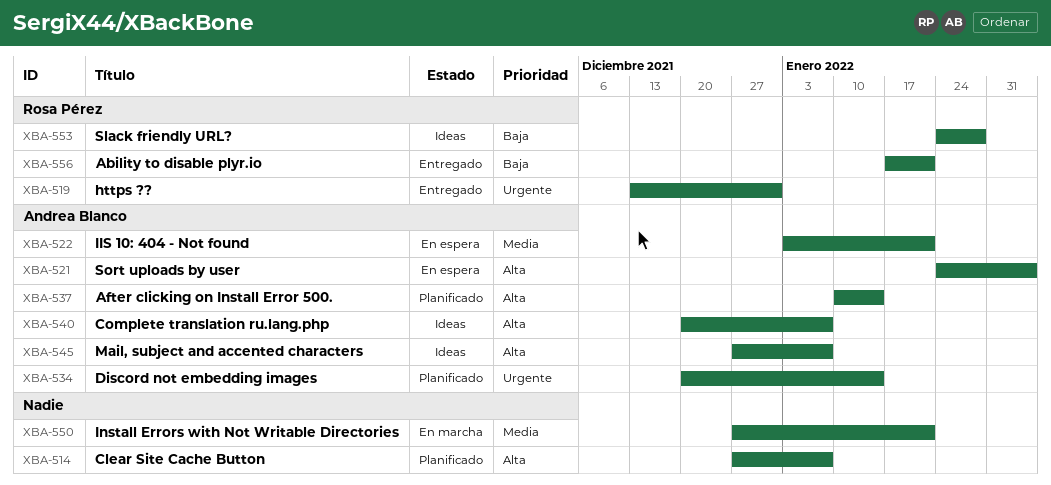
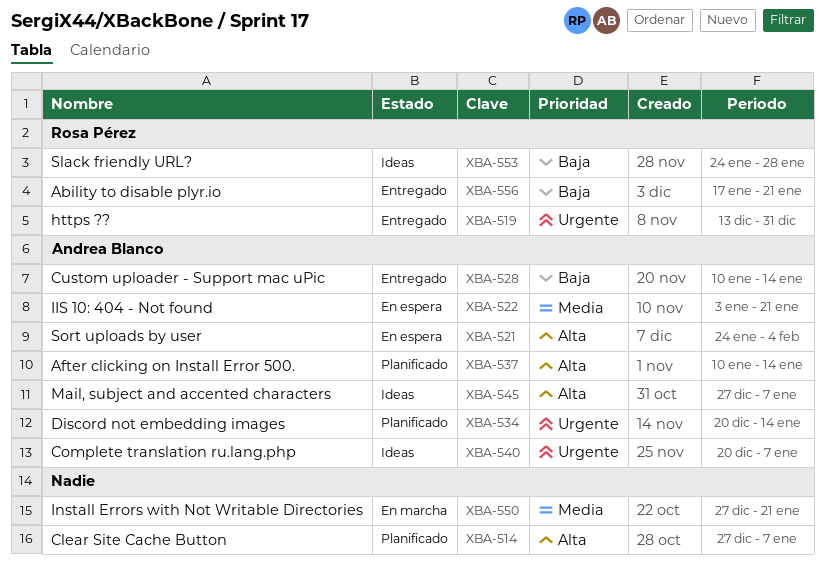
XBA-528: none -> present
XBA-540, priority: Alta -> Urgente

